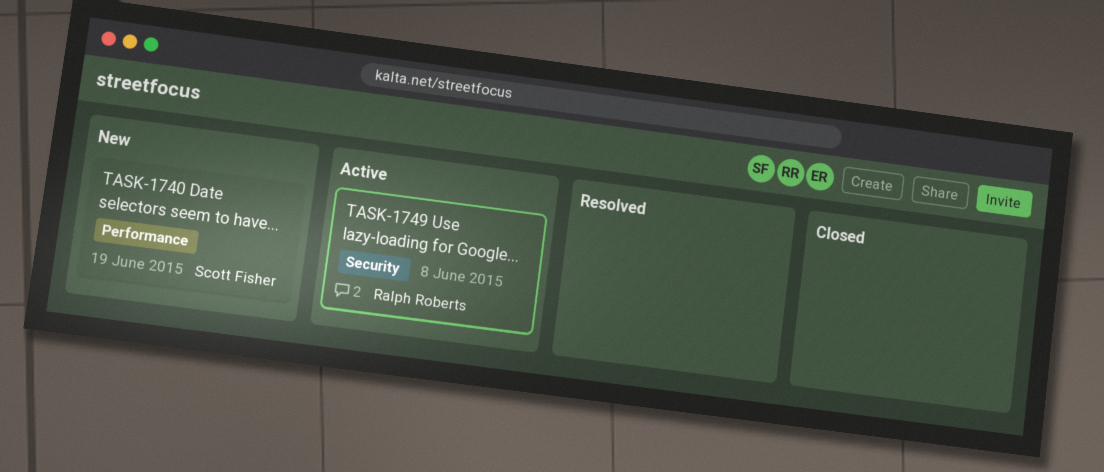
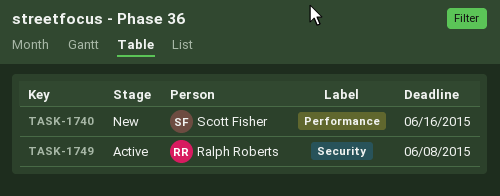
TASK-1740, due: Jun 19 -> Jun 16

